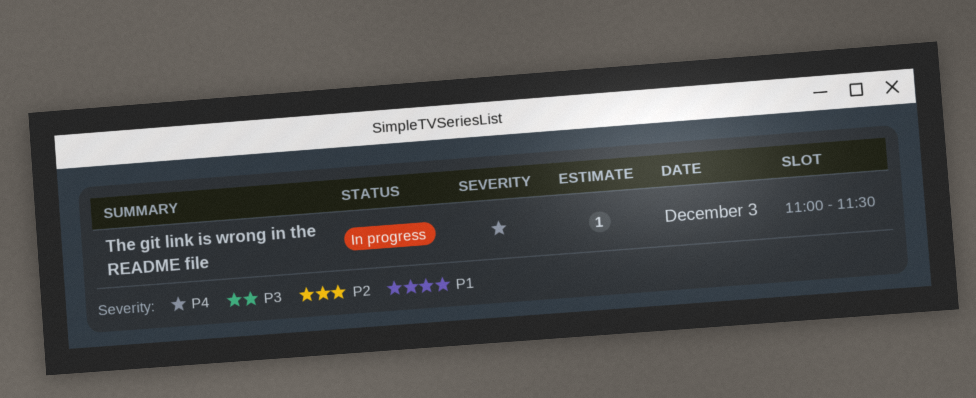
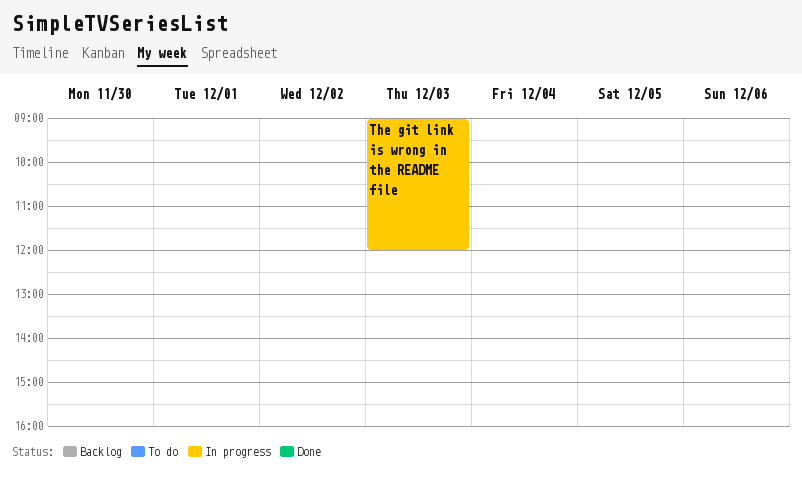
The git link is wrong in the README file, begins: 11:00 -> 09:00
The git link is wrong in the README file, ends: 11:30 -> 12:00

